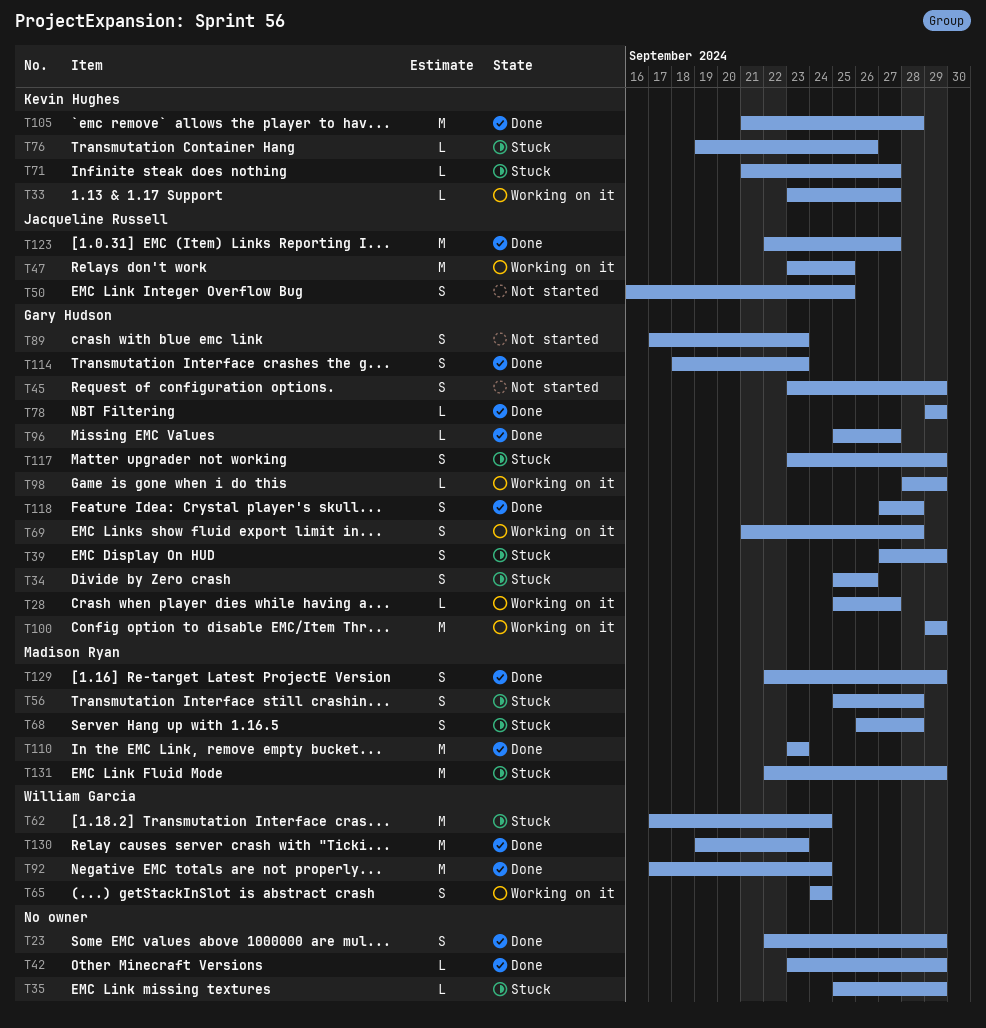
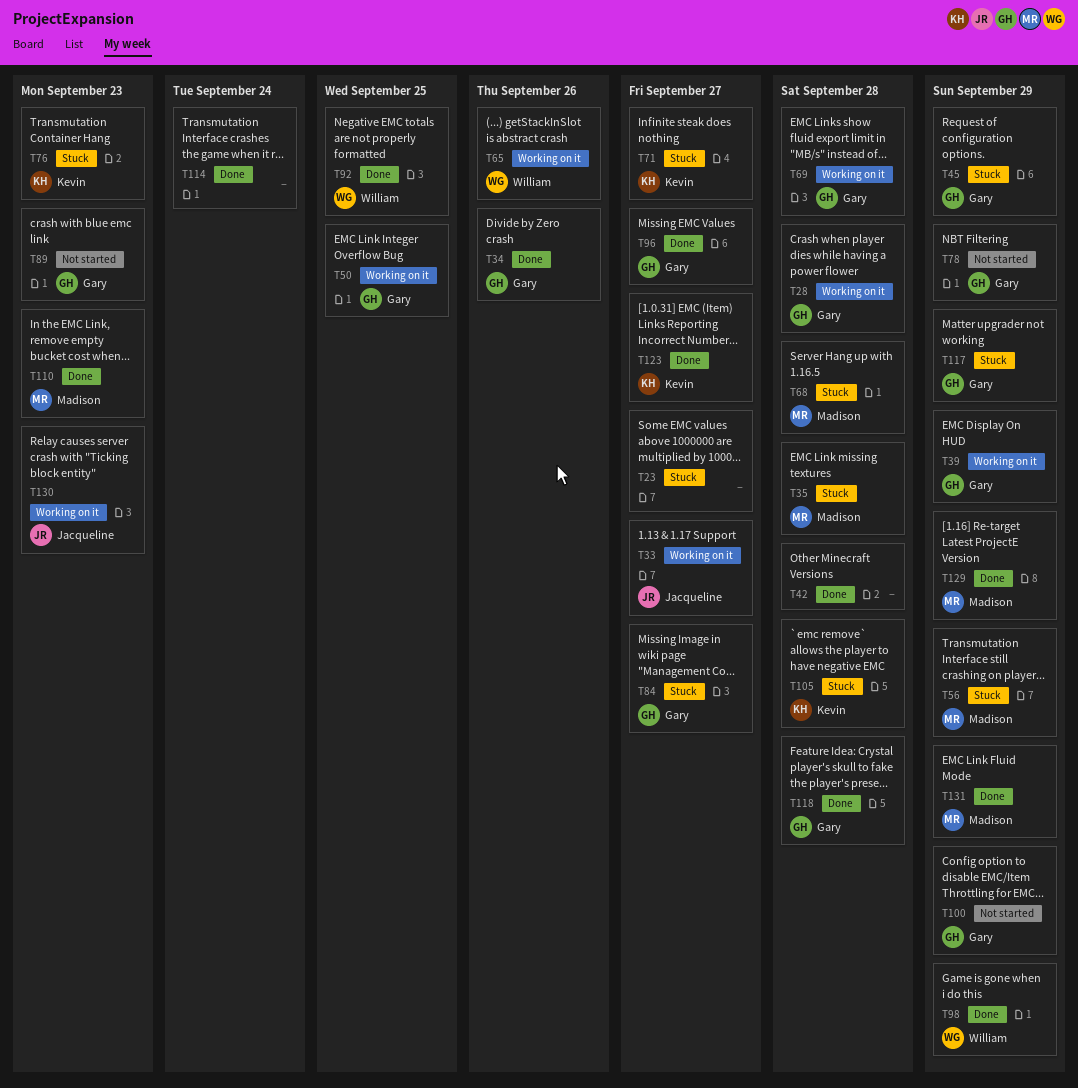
T23, status: Done -> Stuck
T23, due: Sep 29 -> Sep 27
T28, due: Sep 27 -> Sep 28
T33, owner: Kevin Hughes -> Jacqueline Russell
T34, status: Stuck -> Done
T35, owner: none -> Madison Ryan
T35, due: Sep 29 -> Sep 28
T39, status: Stuck -> Working on it
T42, due: Sep 29 -> Sep 28
T45, status: Not started -> Stuck
T47: present -> none
T50, status: Not started -> Working on it
T50, owner: Jacqueline Russell -> Gary Hudson
T56, due: Sep 28 -> Sep 29
T62: present -> none
T65, due: Sep 24 -> Sep 26
T76, due: Sep 26 -> Sep 23
T78, status: Done -> Not started
T84: none -> present
T92, due: Sep 24 -> Sep 25
T98, status: Working on it -> Done
T98, owner: Gary Hudson -> William Garcia
T100, status: Working on it -> Not started
T105, status: Done -> Stuck
T114, owner: Gary Hudson -> none
T114, due: Sep 23 -> Sep 24
T123, owner: Jacqueline Russell -> Kevin Hughes
T130, status: Done -> Working on it
T130, owner: William Garcia -> Jacqueline Russell
T131, status: Stuck -> Done

